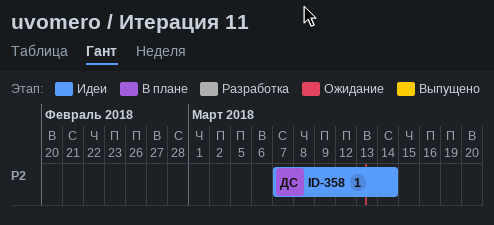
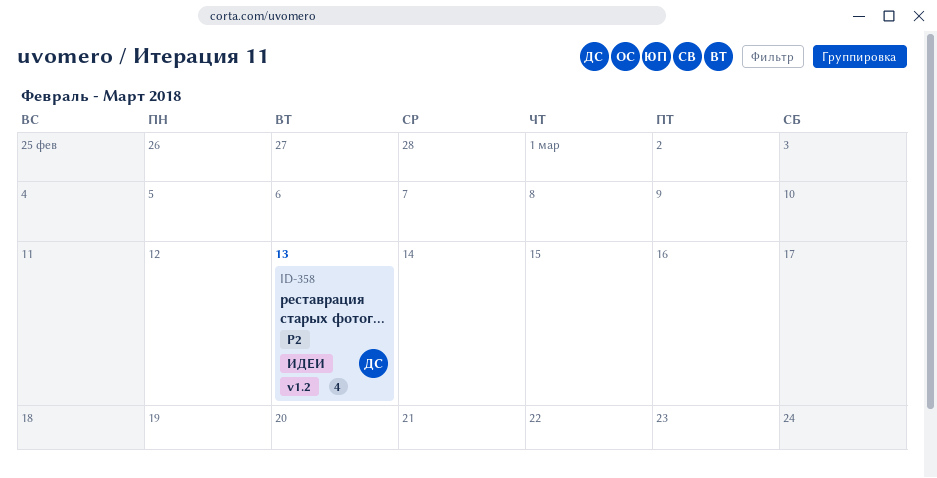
ID-358, estimate: 1 -> 4
ID-358, due: Mar 14 -> Mar 13

